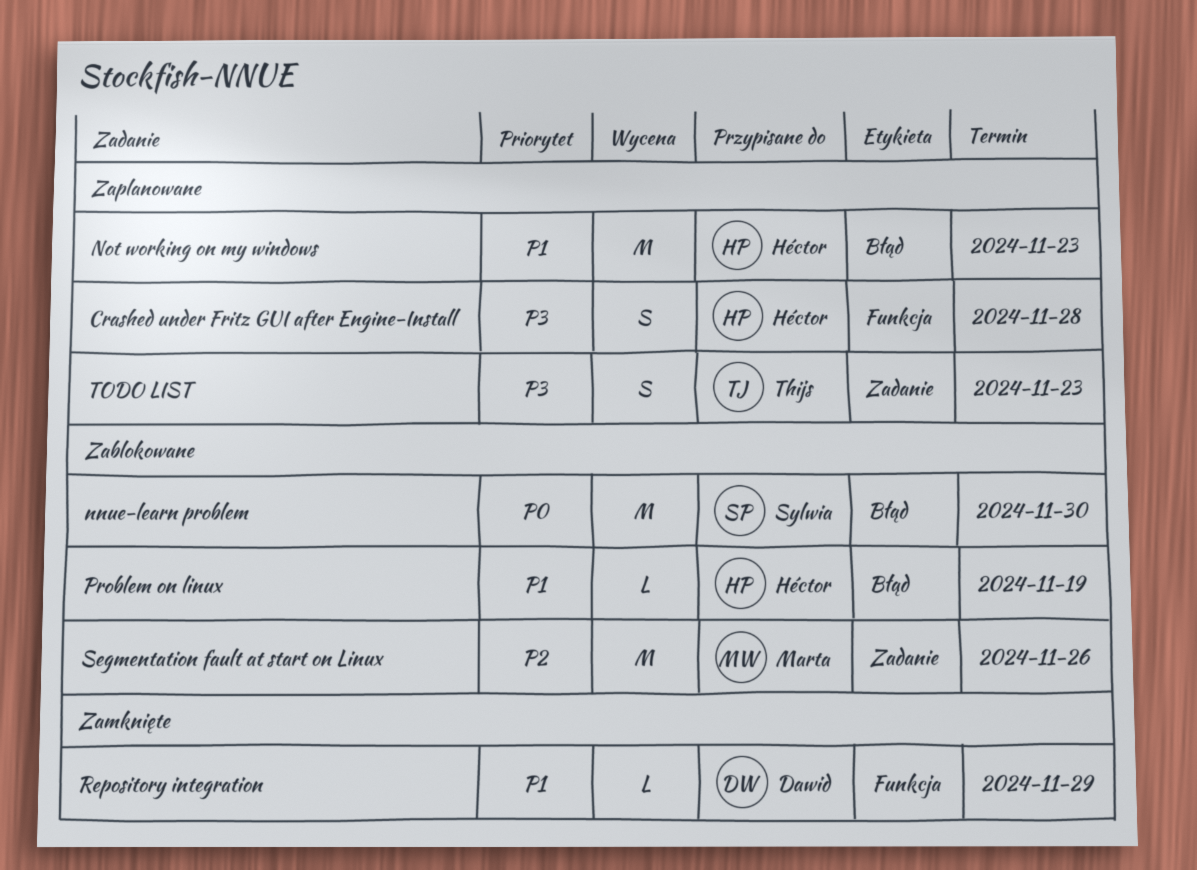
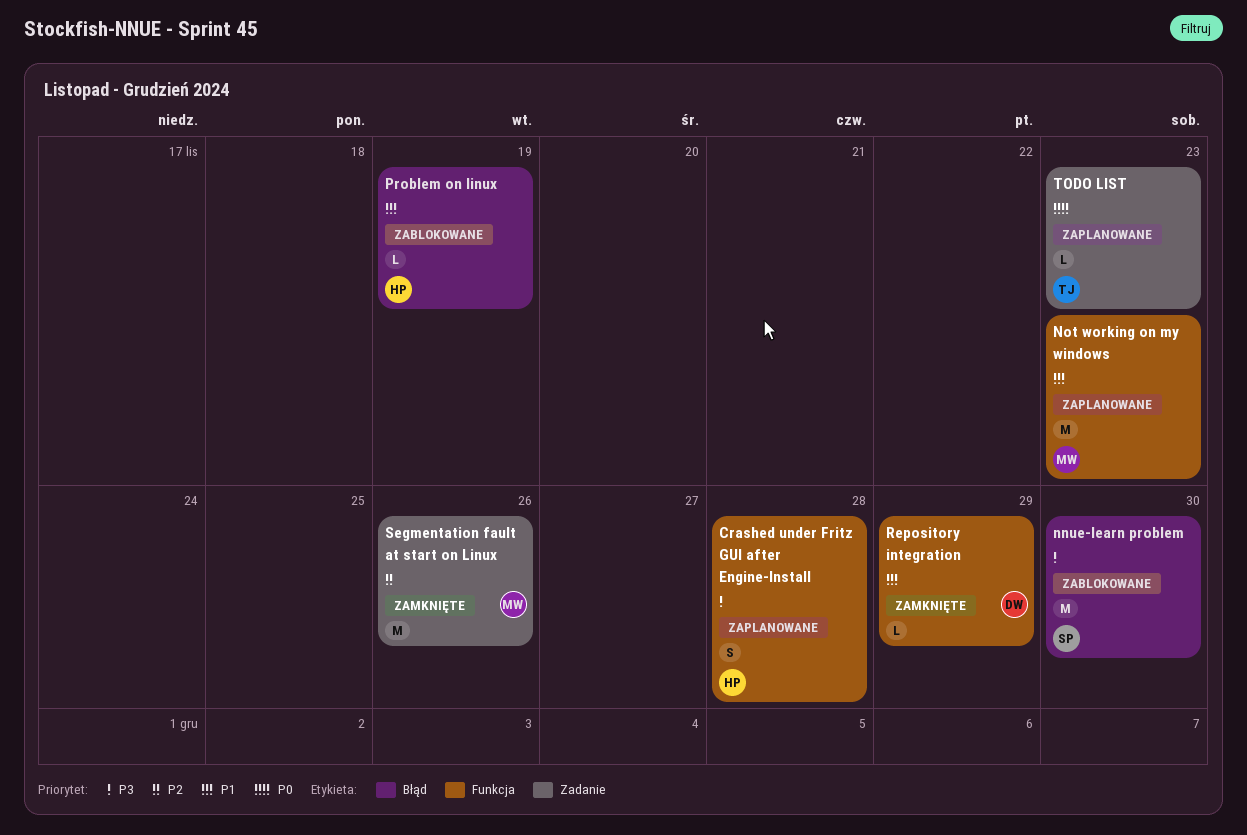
nnue-learn problem, priority: P0 -> P3
Not working on my windows, owner: Héctor -> Marta
Not working on my windows, label: Błąd -> Funkcja
Segmentation fault at start on Linux, status: Zablokowane -> Zamknięte
TODO LIST, priority: P3 -> P0
TODO LIST, estimate: S -> L

